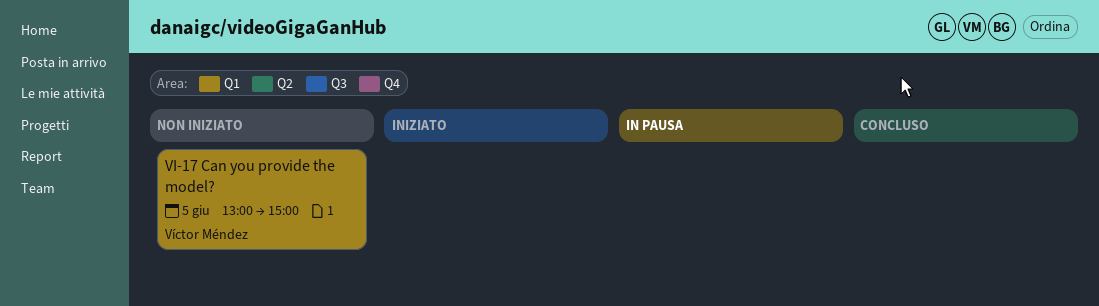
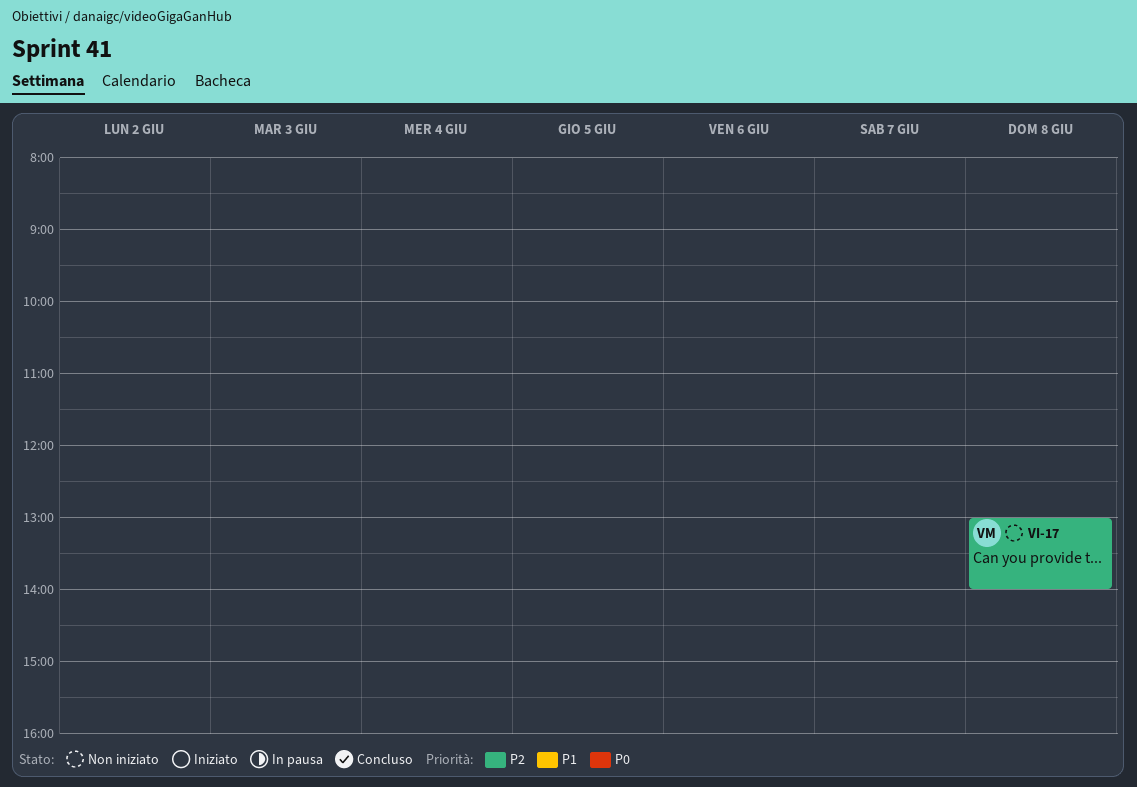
VI-17, day: Jun 5 -> Jun 8
VI-17, ends: 15:00 -> 14:00

